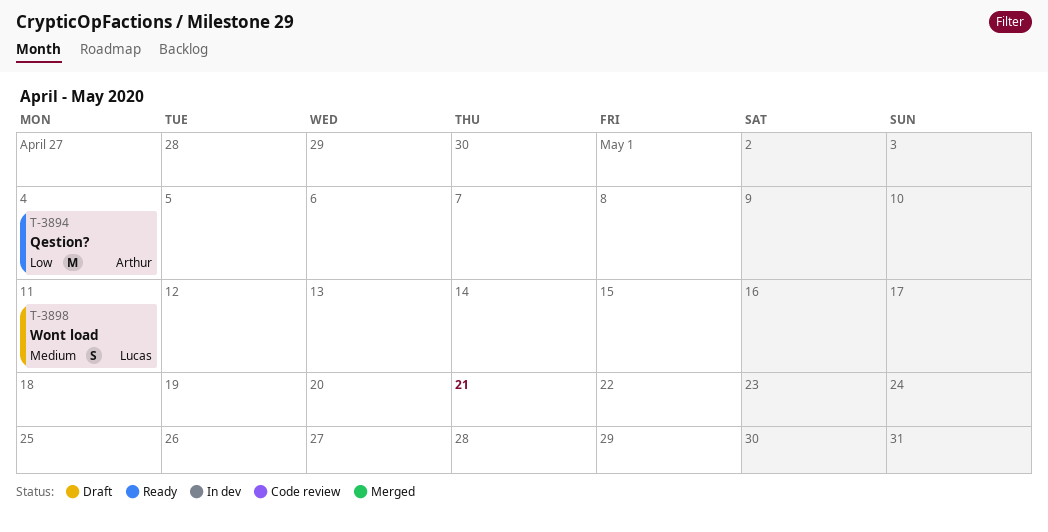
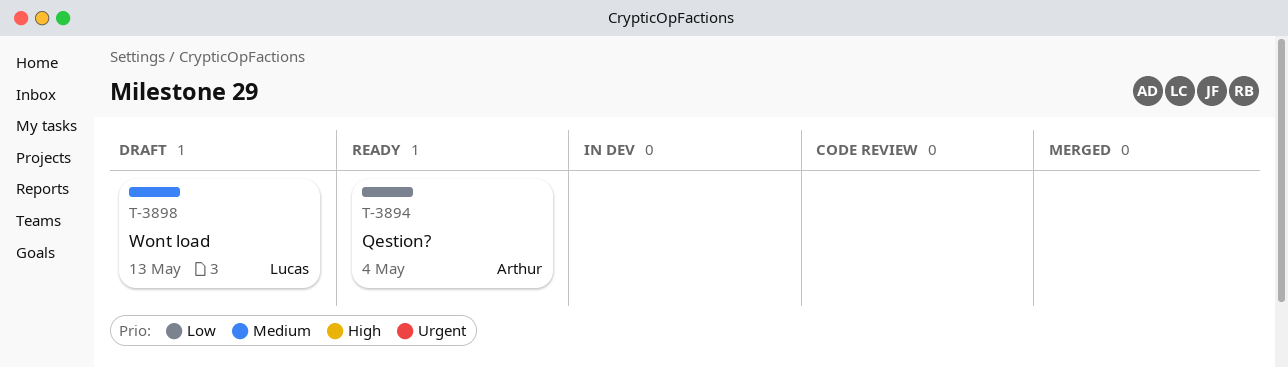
T-3898, due: May 11 -> May 13

